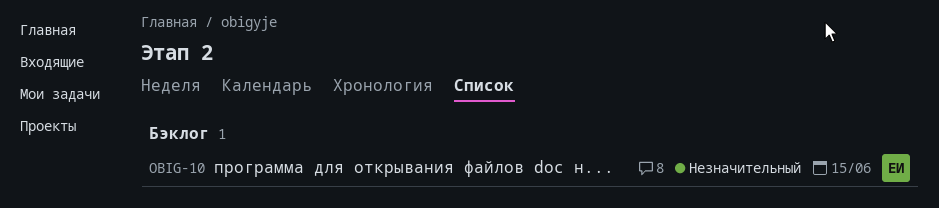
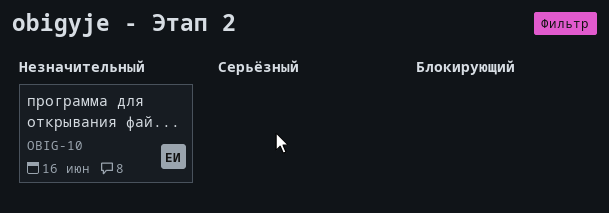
OBIG-10, due: Jun 15 -> Jun 16

